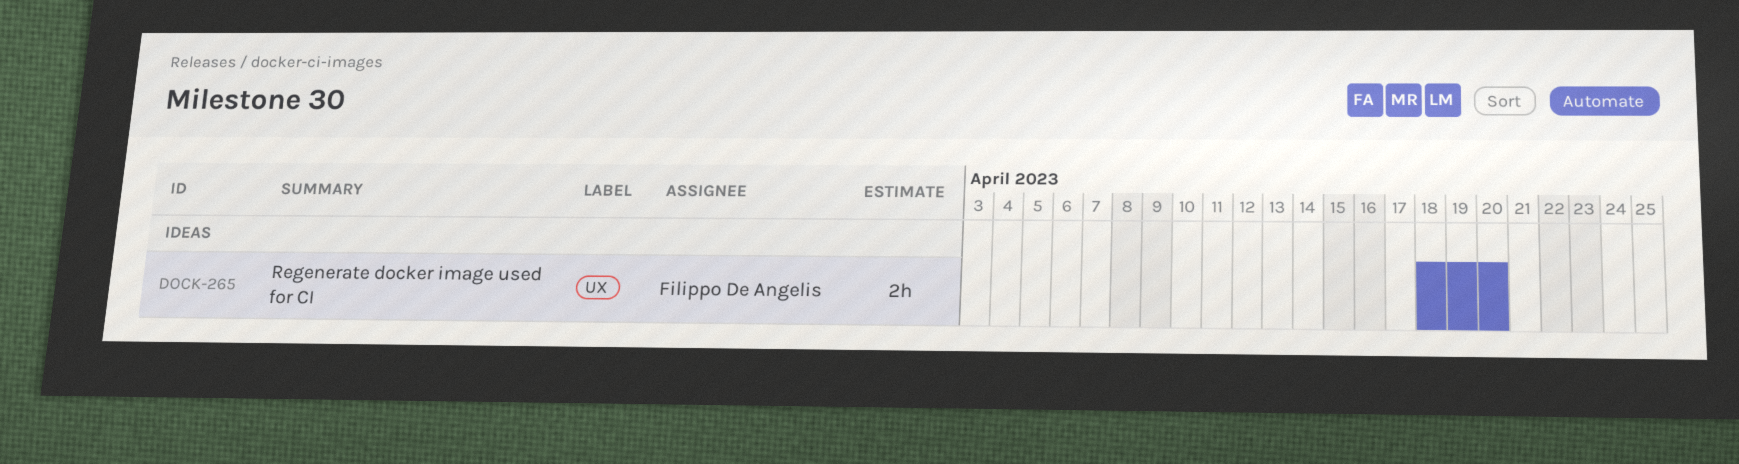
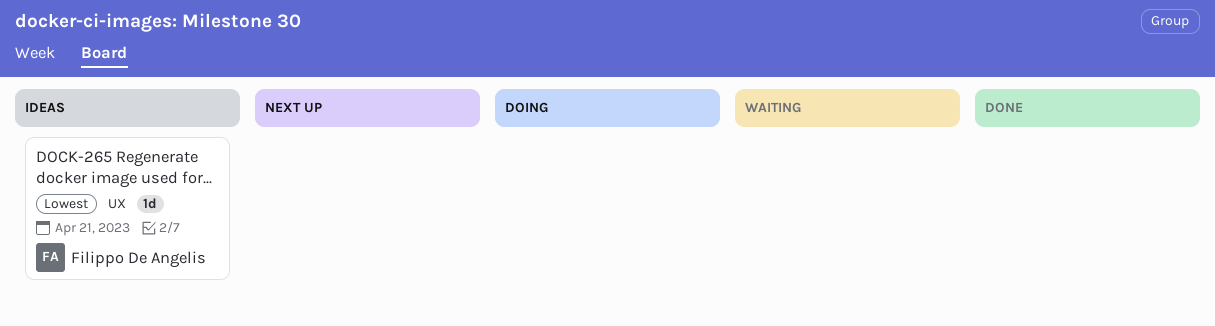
DOCK-265, estimate: 2h -> 1d
DOCK-265, due: Apr 20 -> Apr 21

